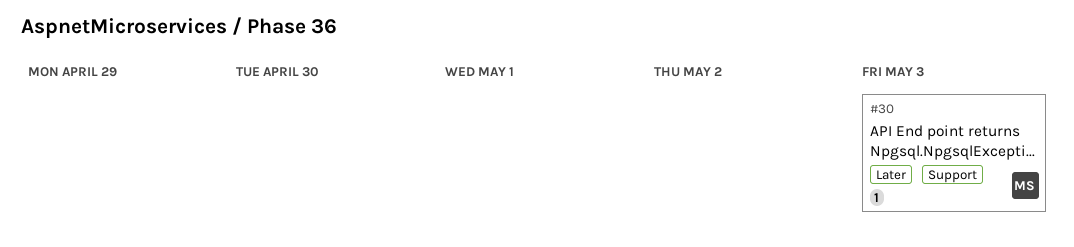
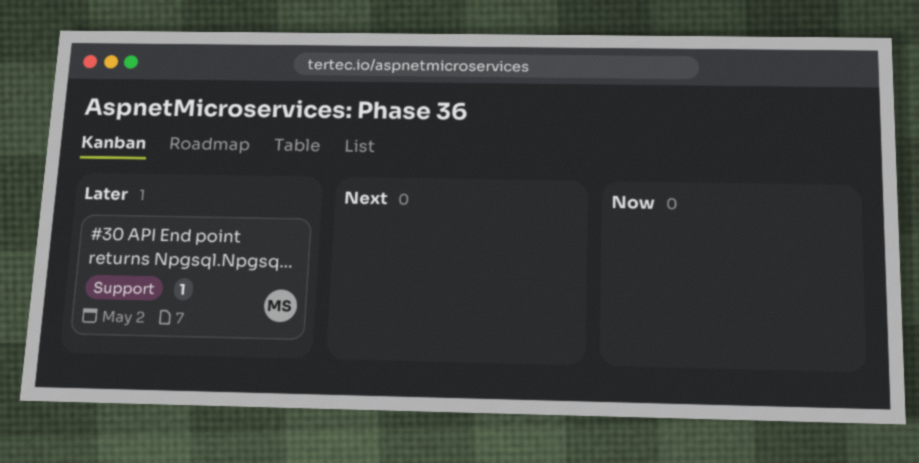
#30, due: May 3 -> May 2

